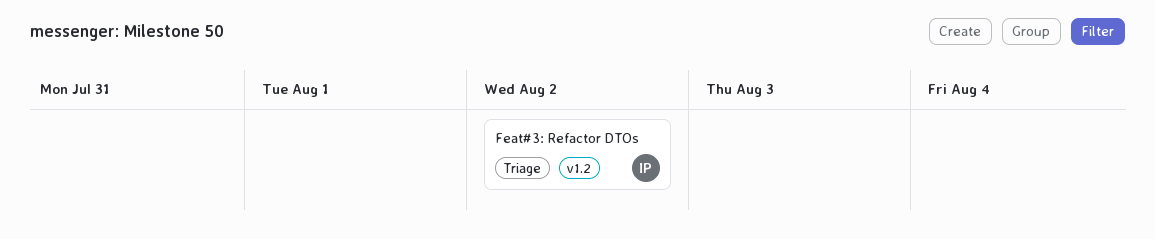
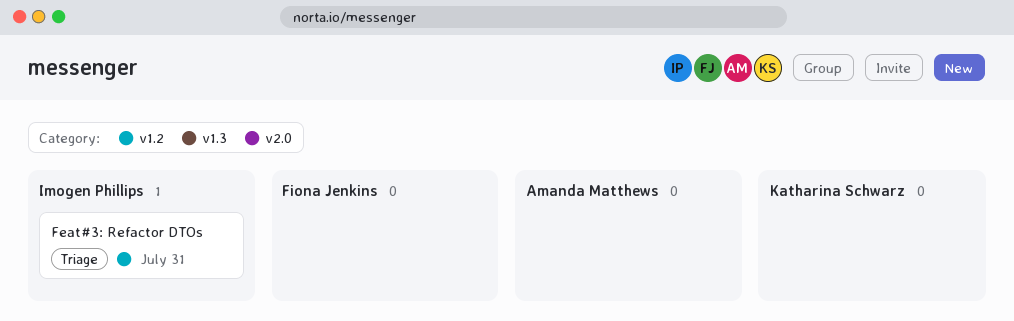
Feat#3: Refactor DTOs, due: Aug 2 -> Jul 31

